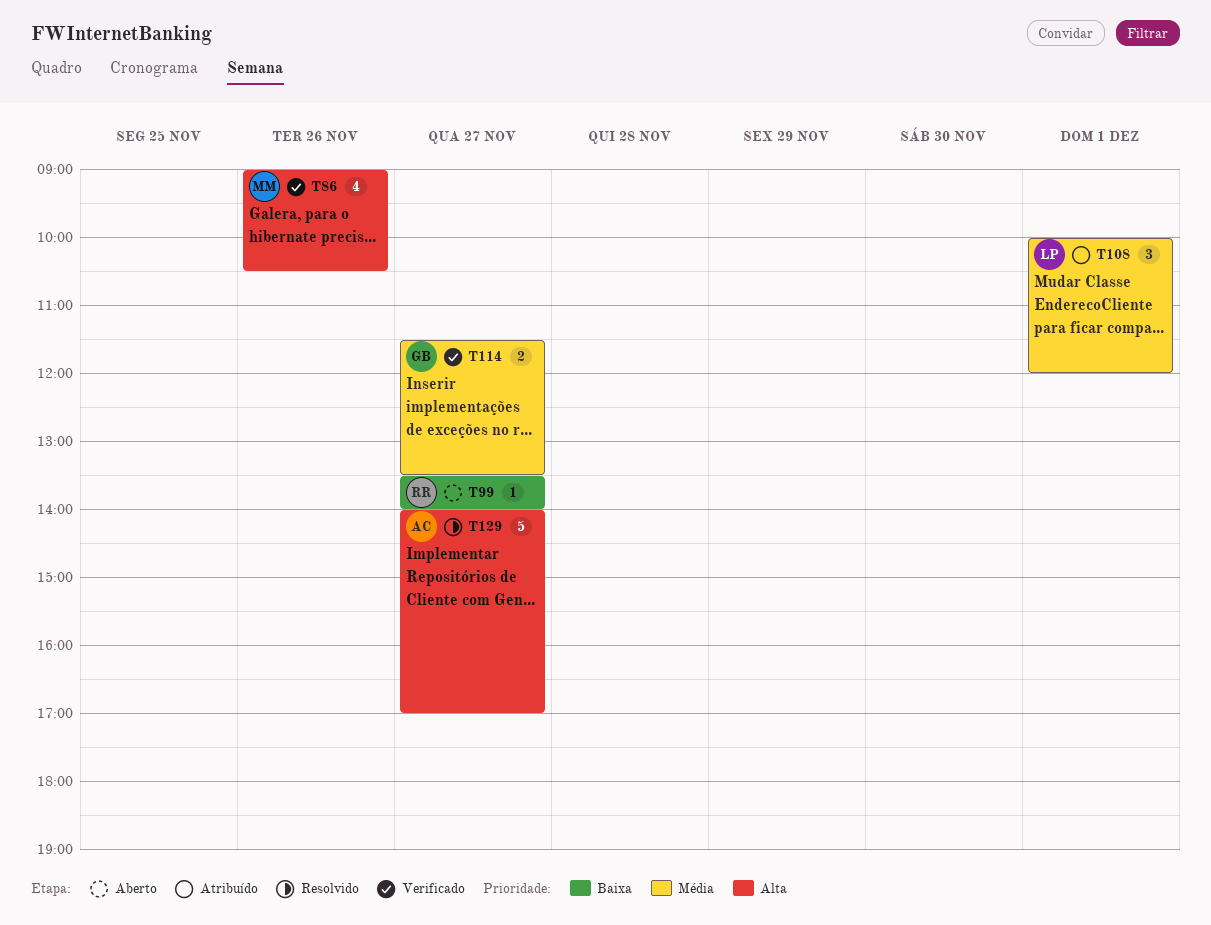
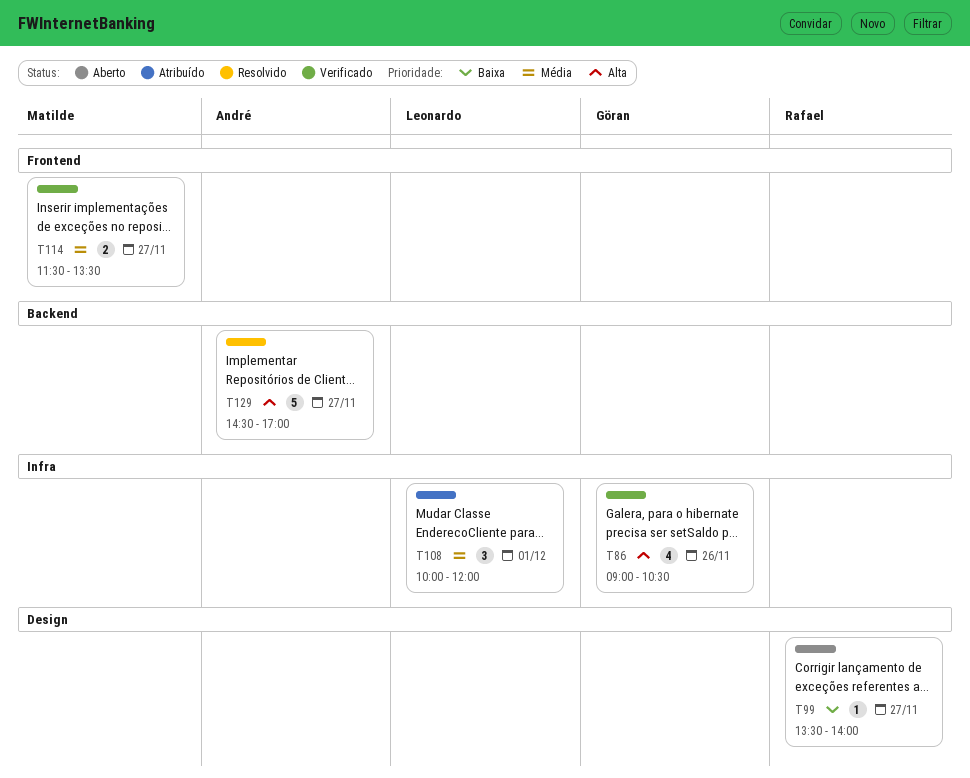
T86, owner: Matilde -> Göran
T114, owner: Göran -> Matilde
T129, begins: 14:00 -> 14:30

